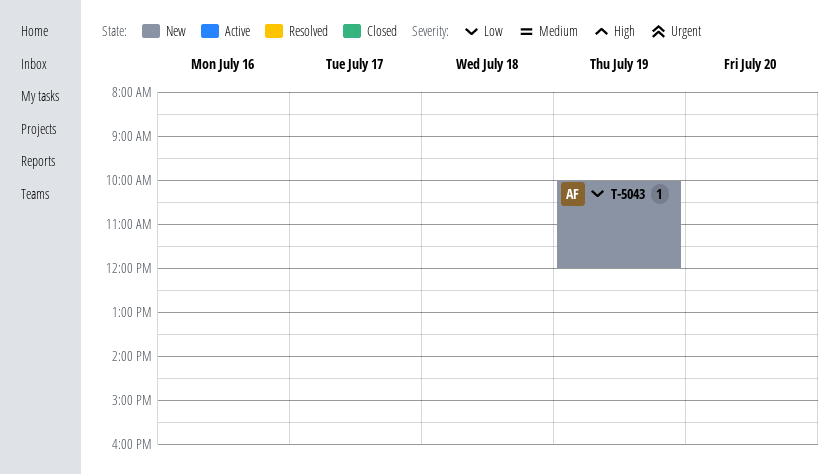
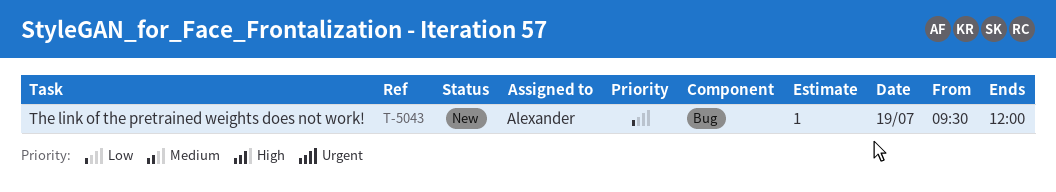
T-5043, begins: 10:00 -> 09:30

